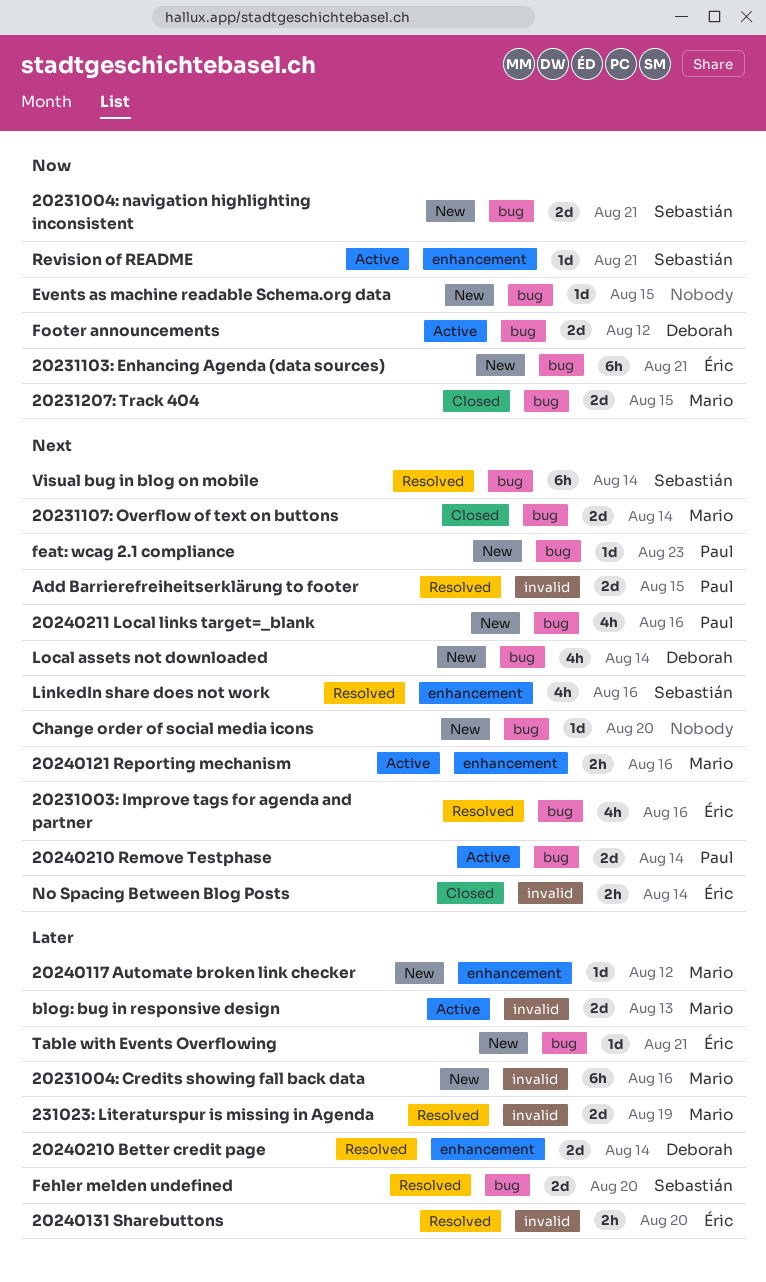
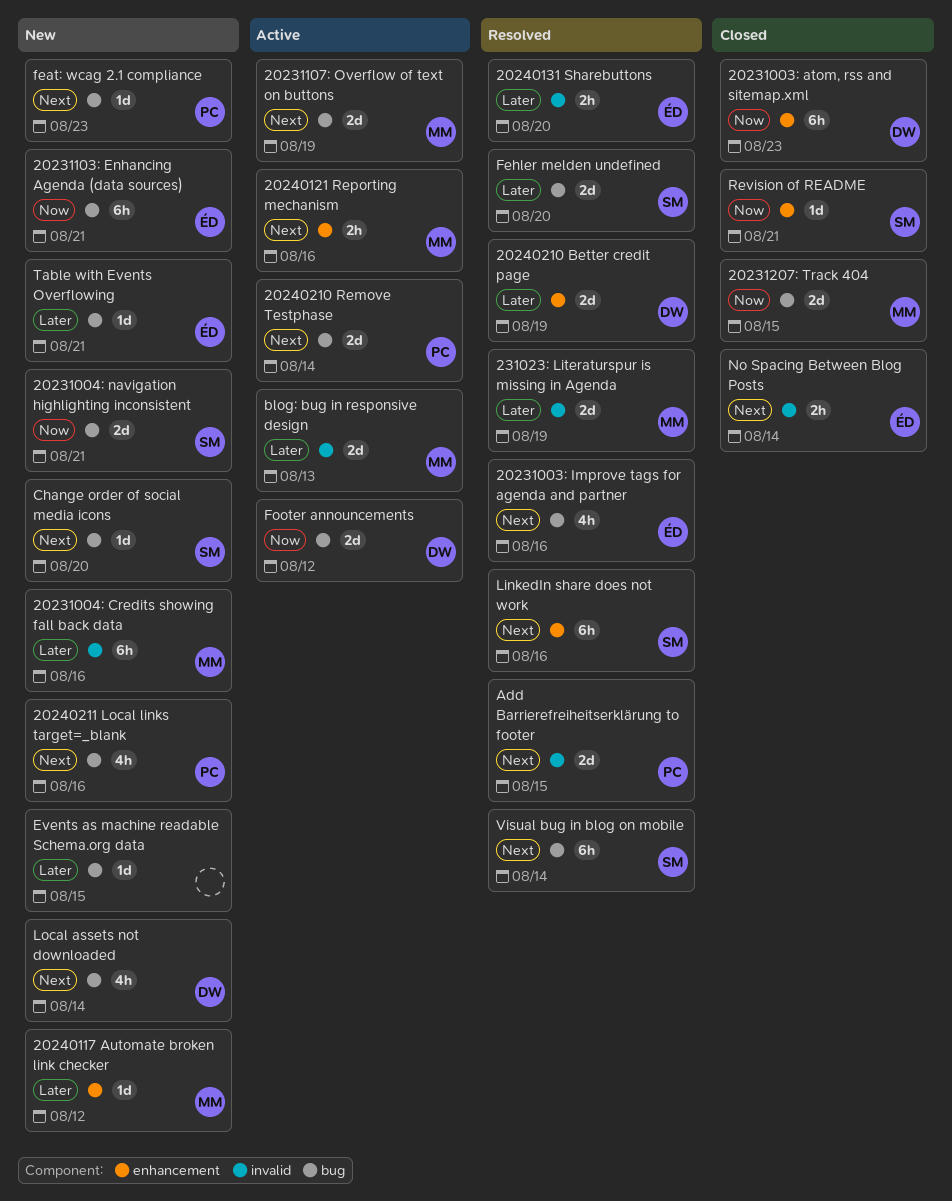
20231003: atom, rss and sitemap.xml: none -> present
20231107: Overflow of text on buttons, status: Closed -> Active
20231107: Overflow of text on buttons, due: Aug 14 -> Aug 19
20240210 Better credit page, due: Aug 14 -> Aug 19
Change order of social media icons, owner: none -> Sebastián
Events as machine readable Schema.org data, priority: Now -> Later
LinkedIn share does not work, estimate: 4h -> 6h
Revision of README, status: Active -> Closed

